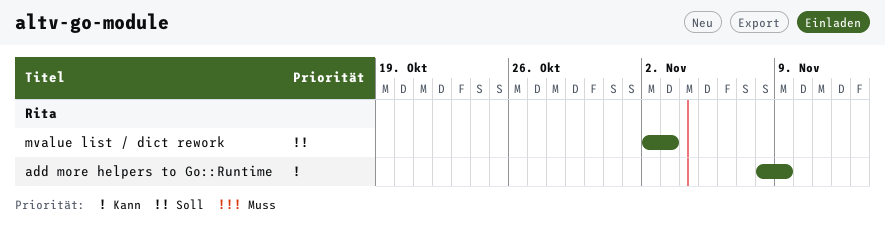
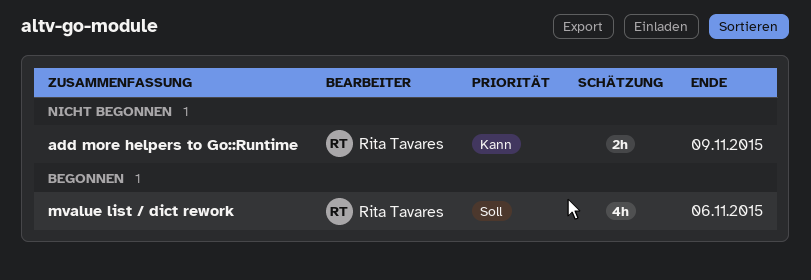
mvalue list / dict rework, due: Nov 3 -> Nov 6

